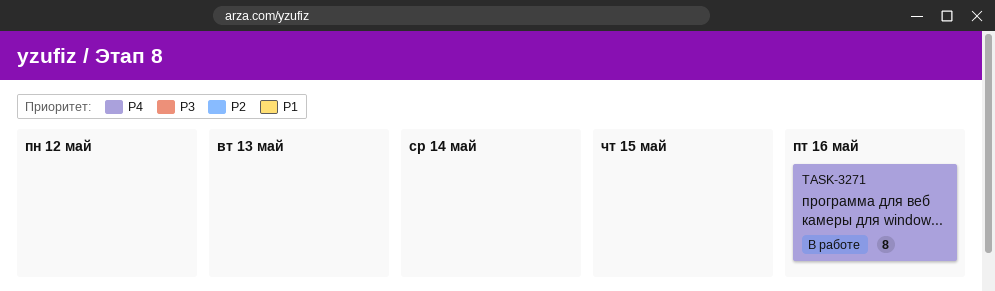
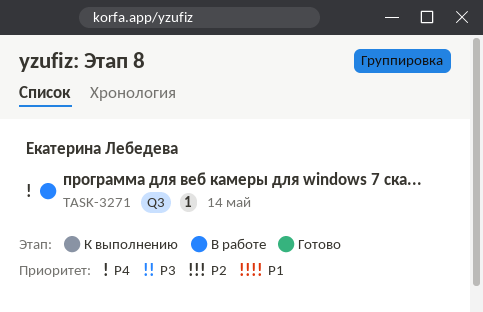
TASK-3271, estimate: 8 -> 1
TASK-3271, due: May 16 -> May 14

